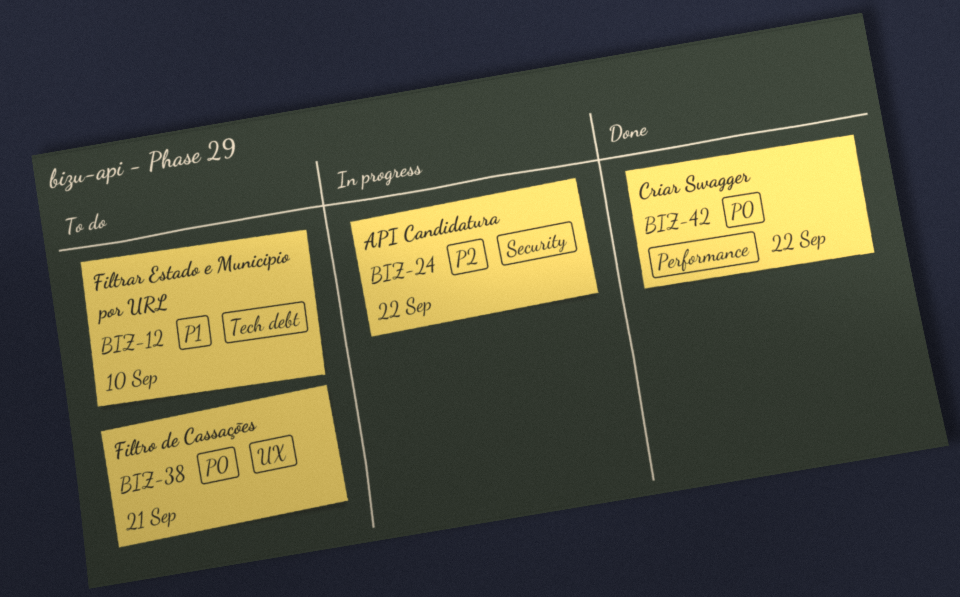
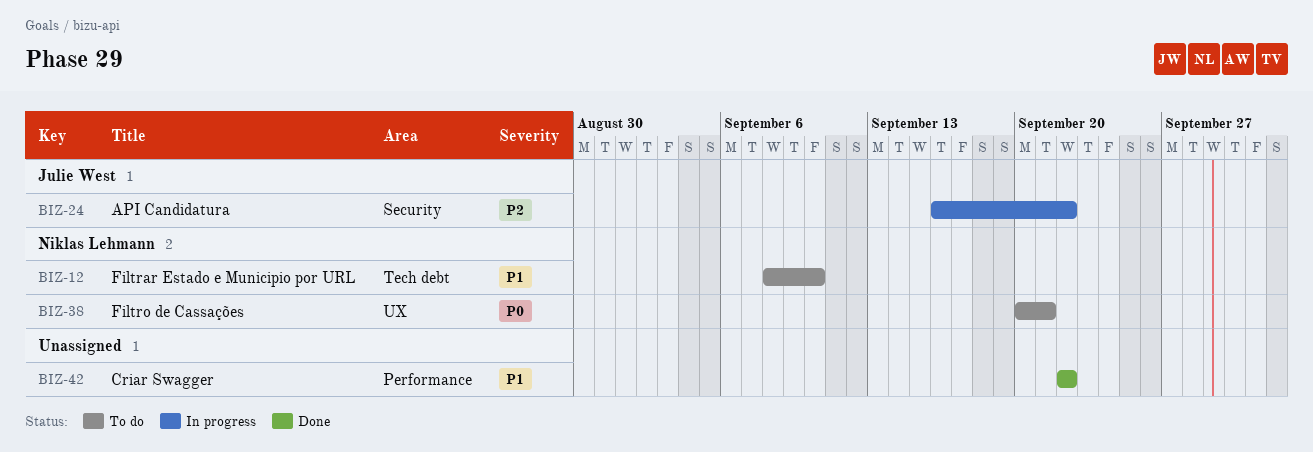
BIZ-42, priority: P0 -> P1

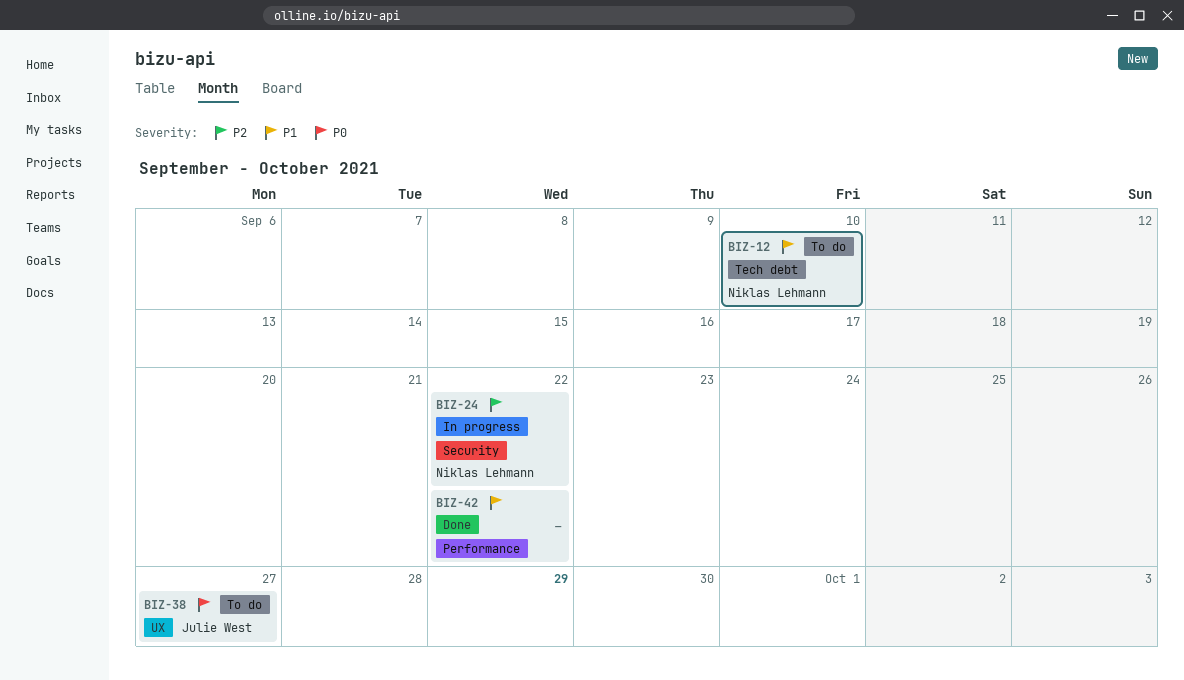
BIZ-24, owner: Julie West -> Niklas Lehmann
BIZ-38, owner: Niklas Lehmann -> Julie West
BIZ-38, due: Sep 21 -> Sep 27

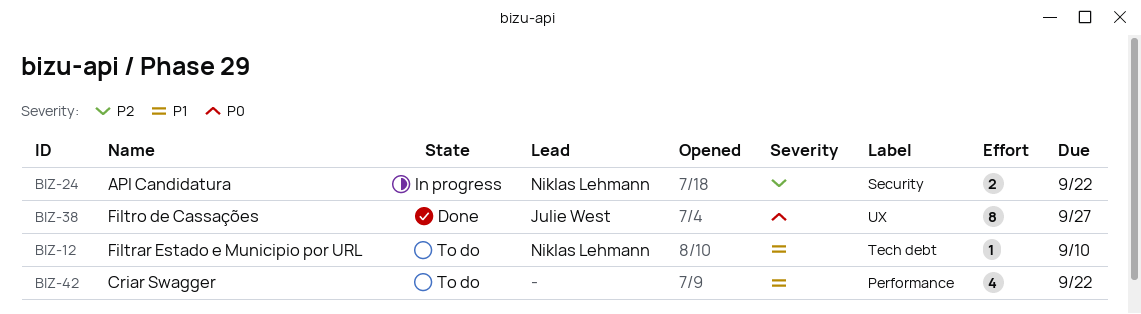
BIZ-38, status: To do -> Done
BIZ-42, status: Done -> To do

